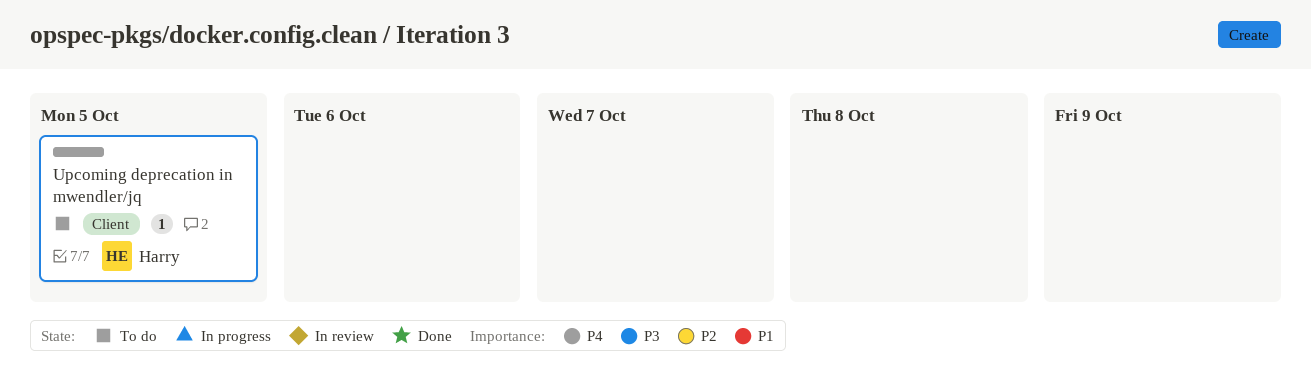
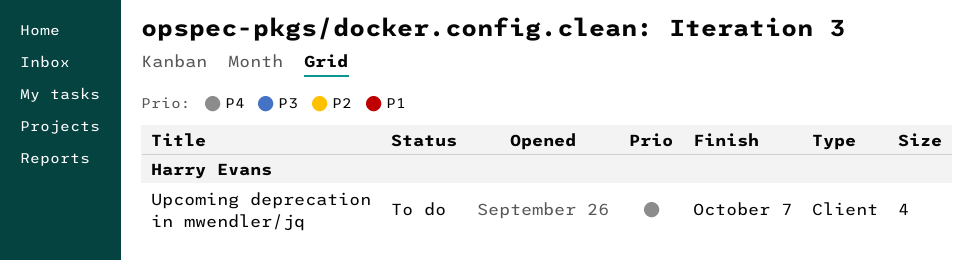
Upcoming deprecation in mwendler/jq, estimate: 1 -> 4
Upcoming deprecation in mwendler/jq, due: Oct 5 -> Oct 7

